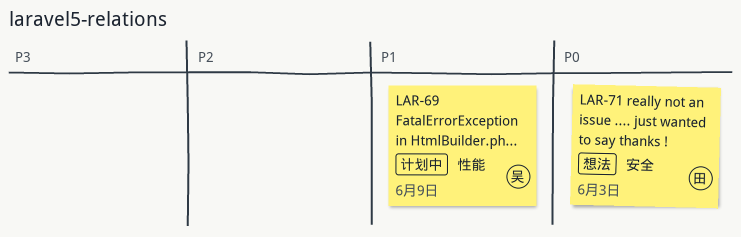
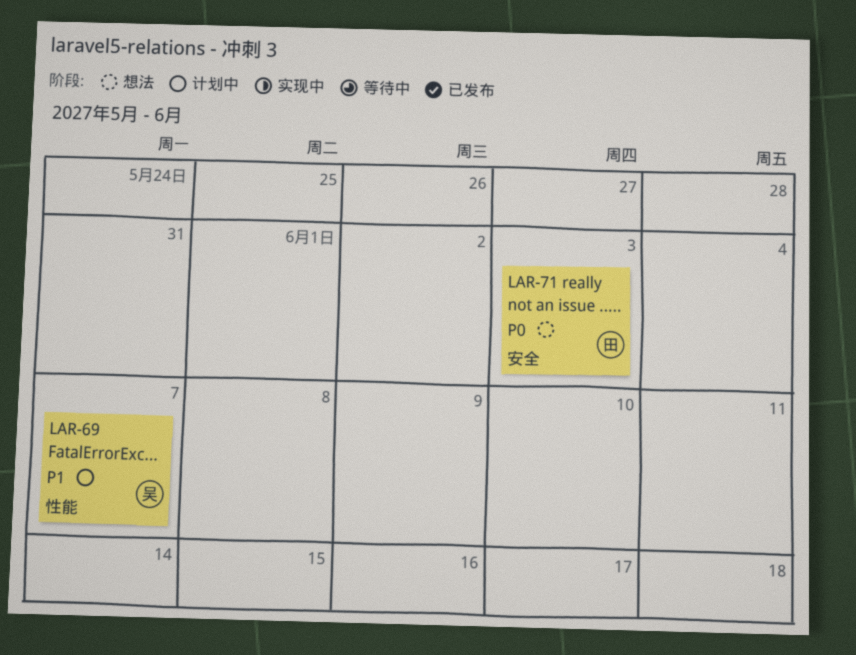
LAR-69, due: Jun 9 -> Jun 7

